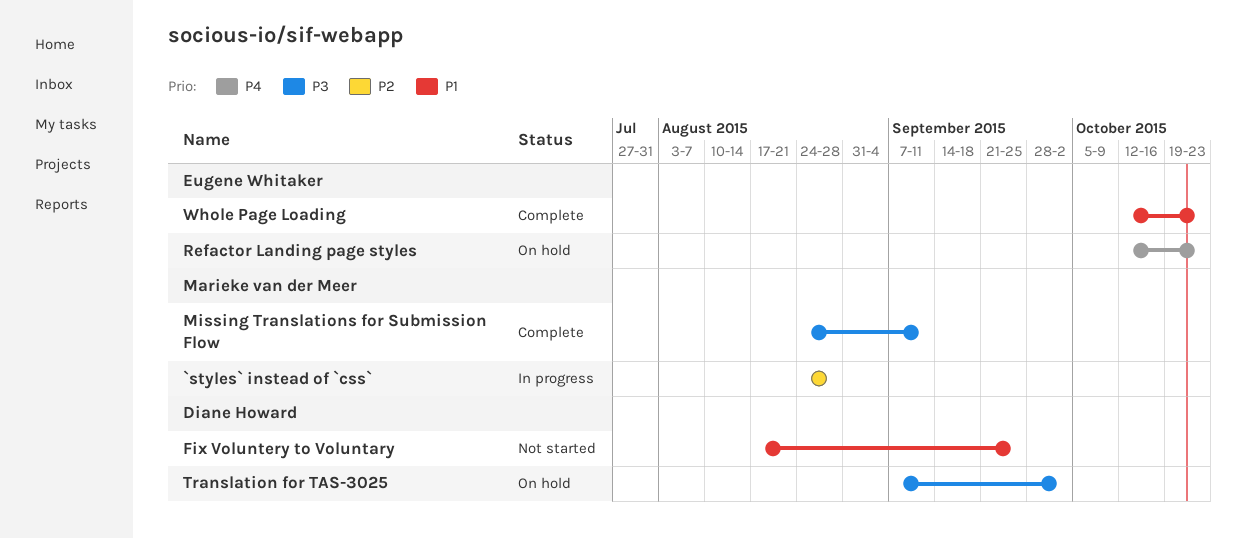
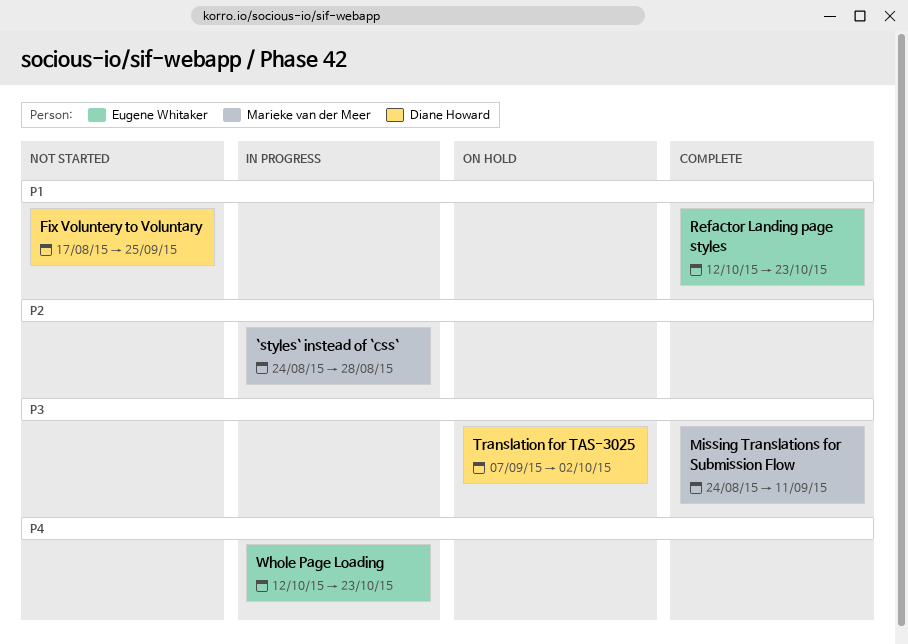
Refactor Landing page styles, status: On hold -> Complete
Refactor Landing page styles, priority: P4 -> P1
Whole Page Loading, status: Complete -> In progress
Whole Page Loading, priority: P1 -> P4

